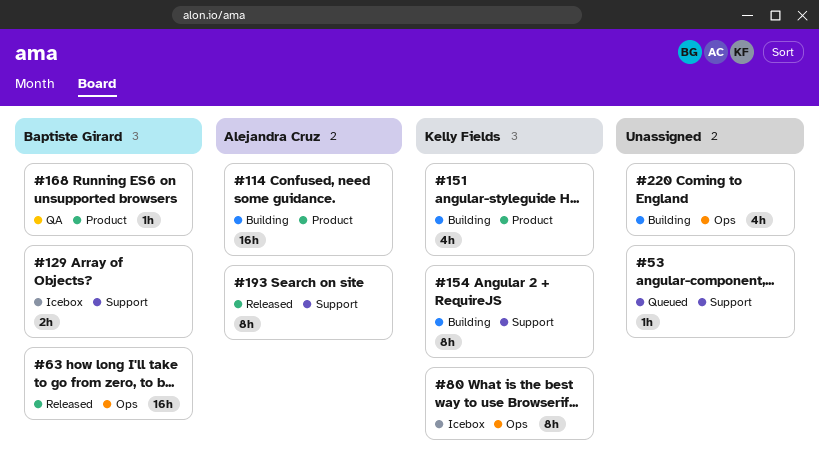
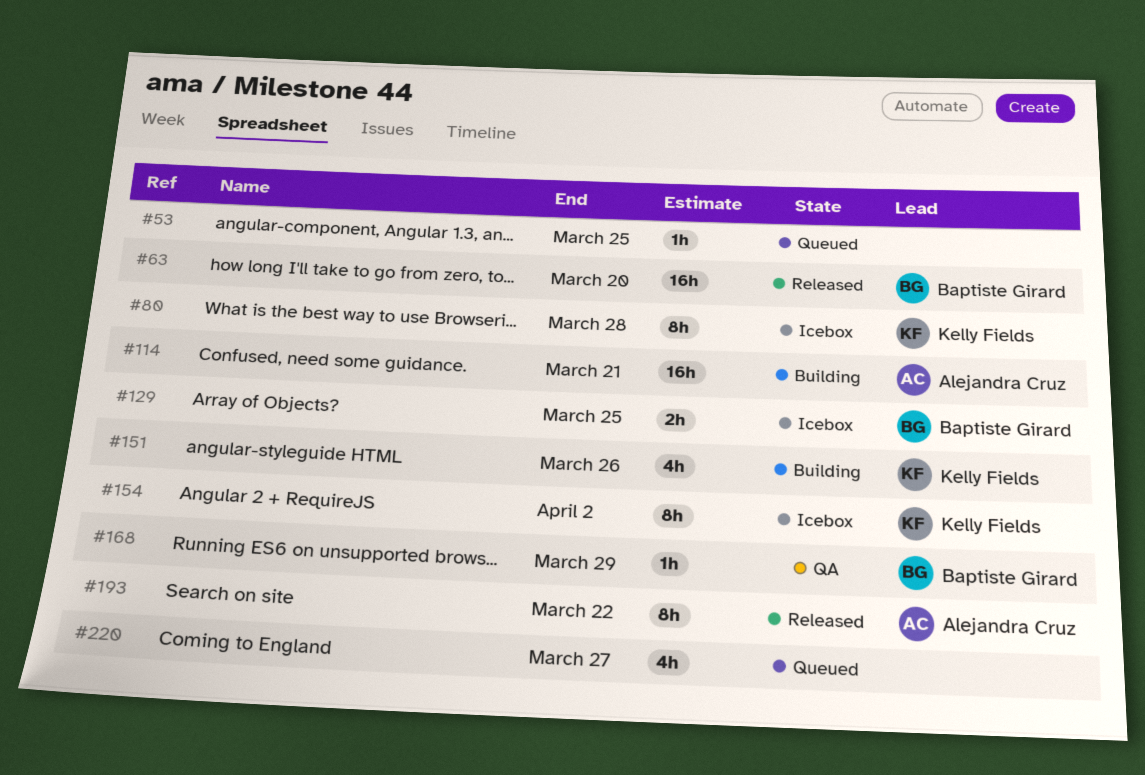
#154, status: Building -> Icebox
#220, status: Building -> Queued

